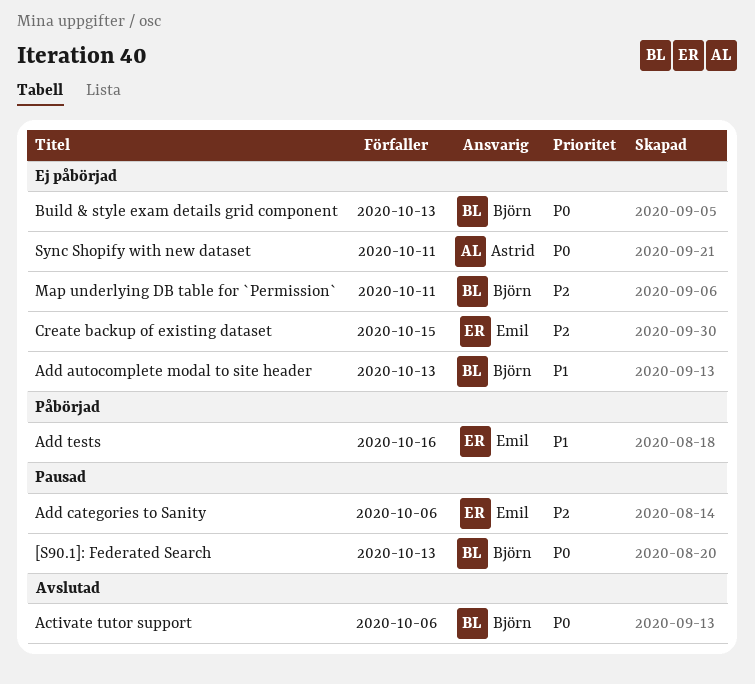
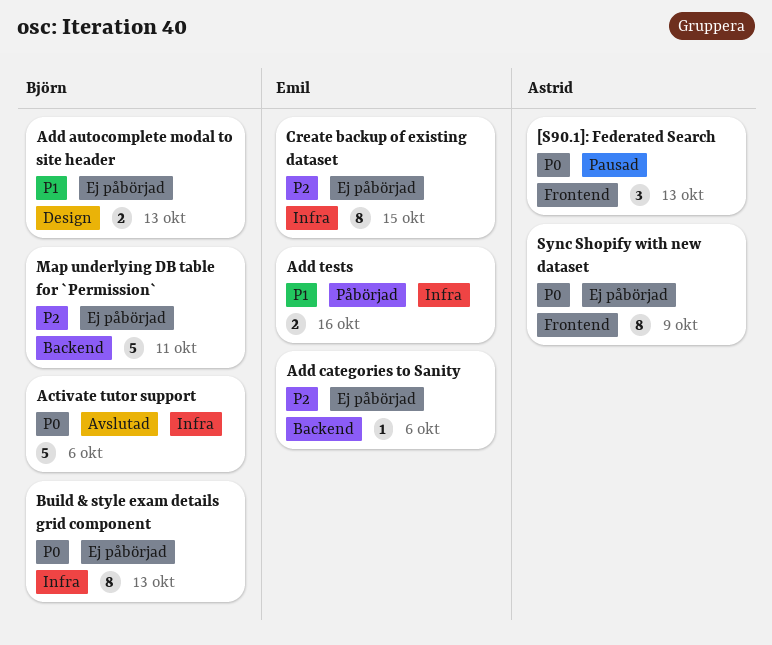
[S90.1]: Federated Search, owner: Björn -> Astrid
Add categories to Sanity, status: Pausad -> Ej påbörjad
Sync Shopify with new dataset, due: Oct 11 -> Oct 9

